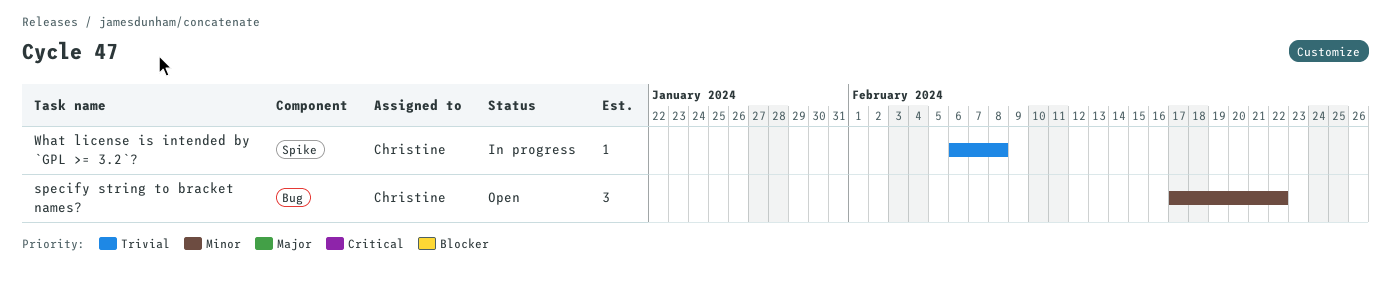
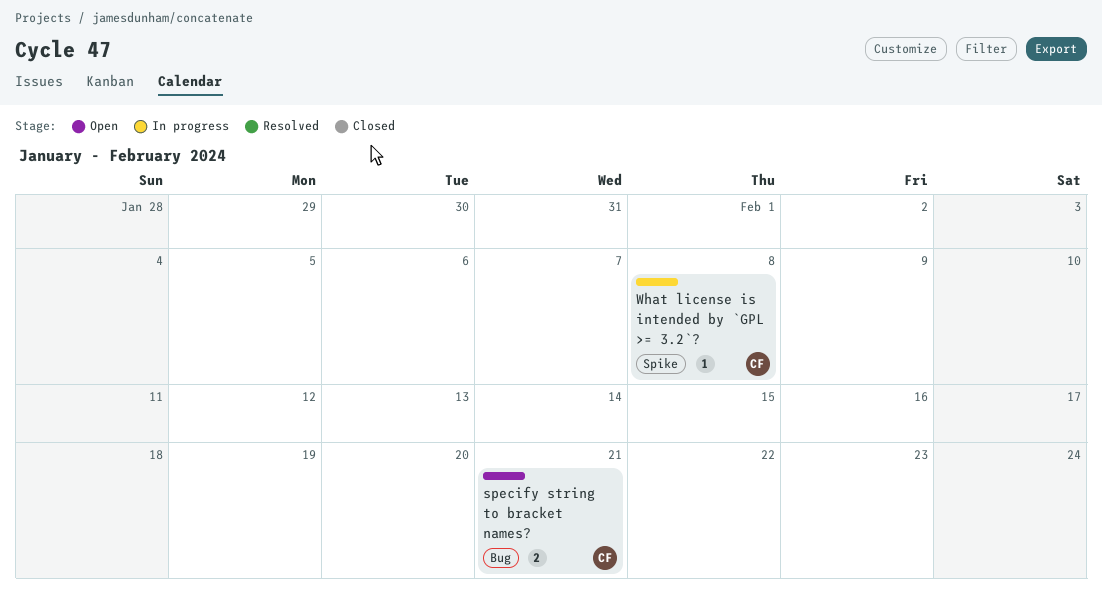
specify string to bracket names?, estimate: 3 -> 2
specify string to bracket names?, due: Feb 22 -> Feb 21

